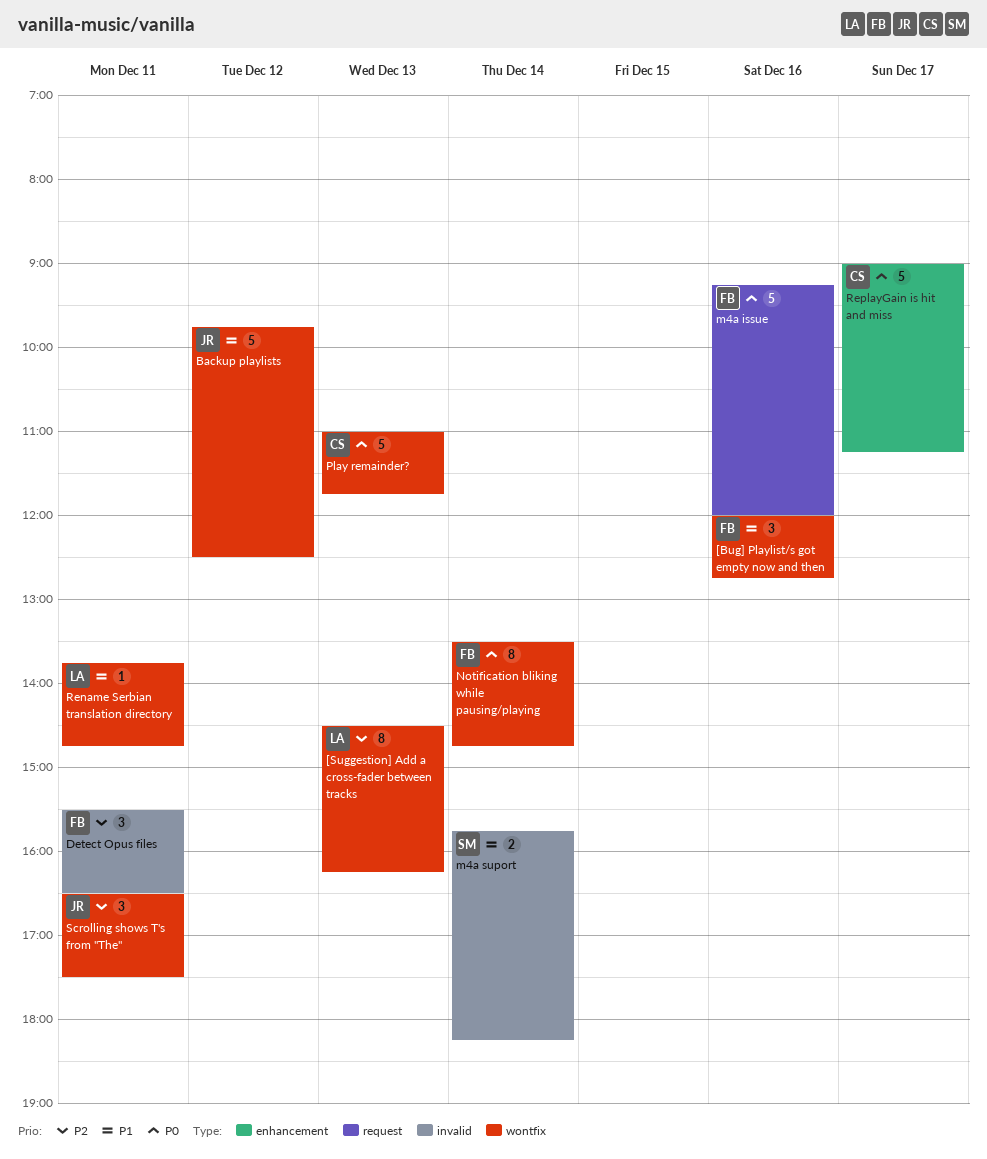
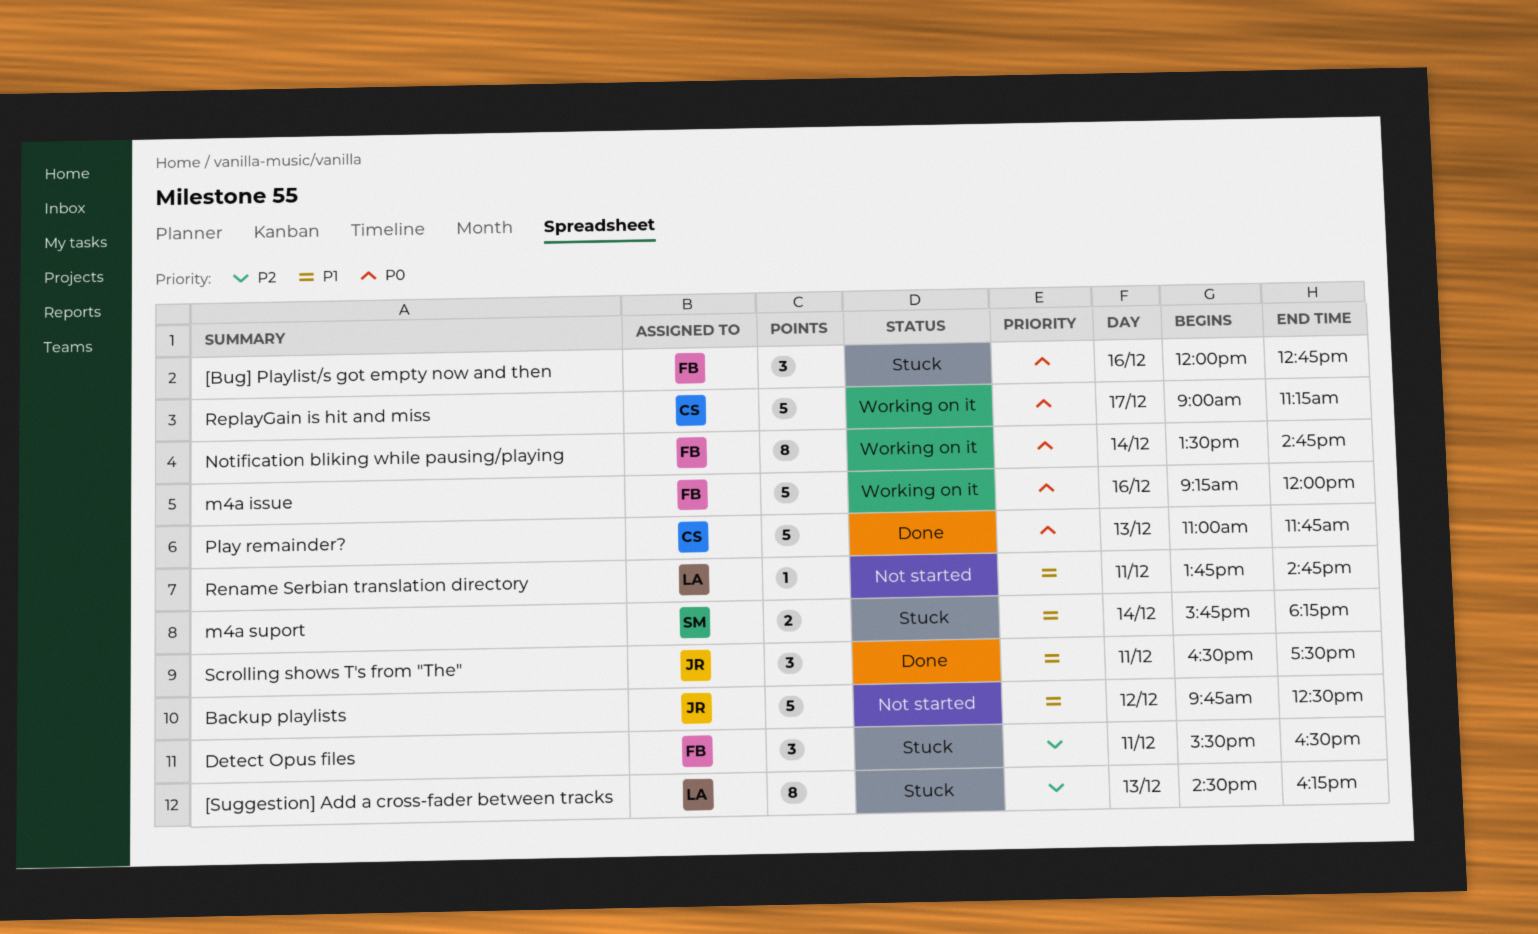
[Bug] Playlist/s got empty now and then, priority: P1 -> P0
Scrolling shows T's from "The", priority: P2 -> P1

